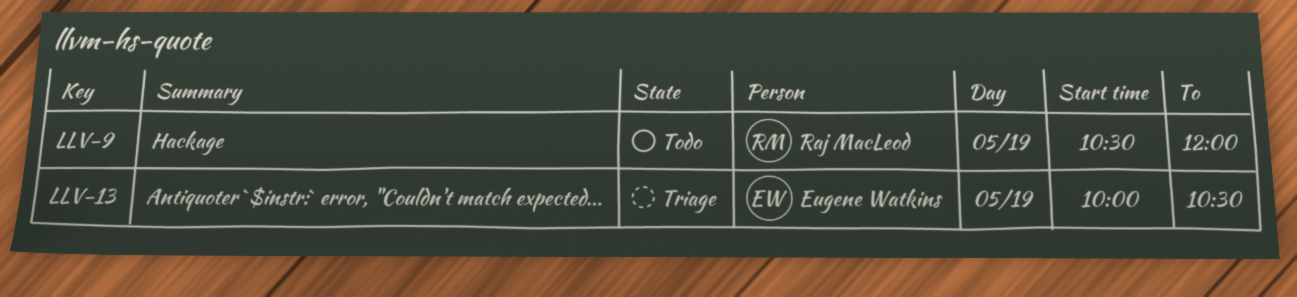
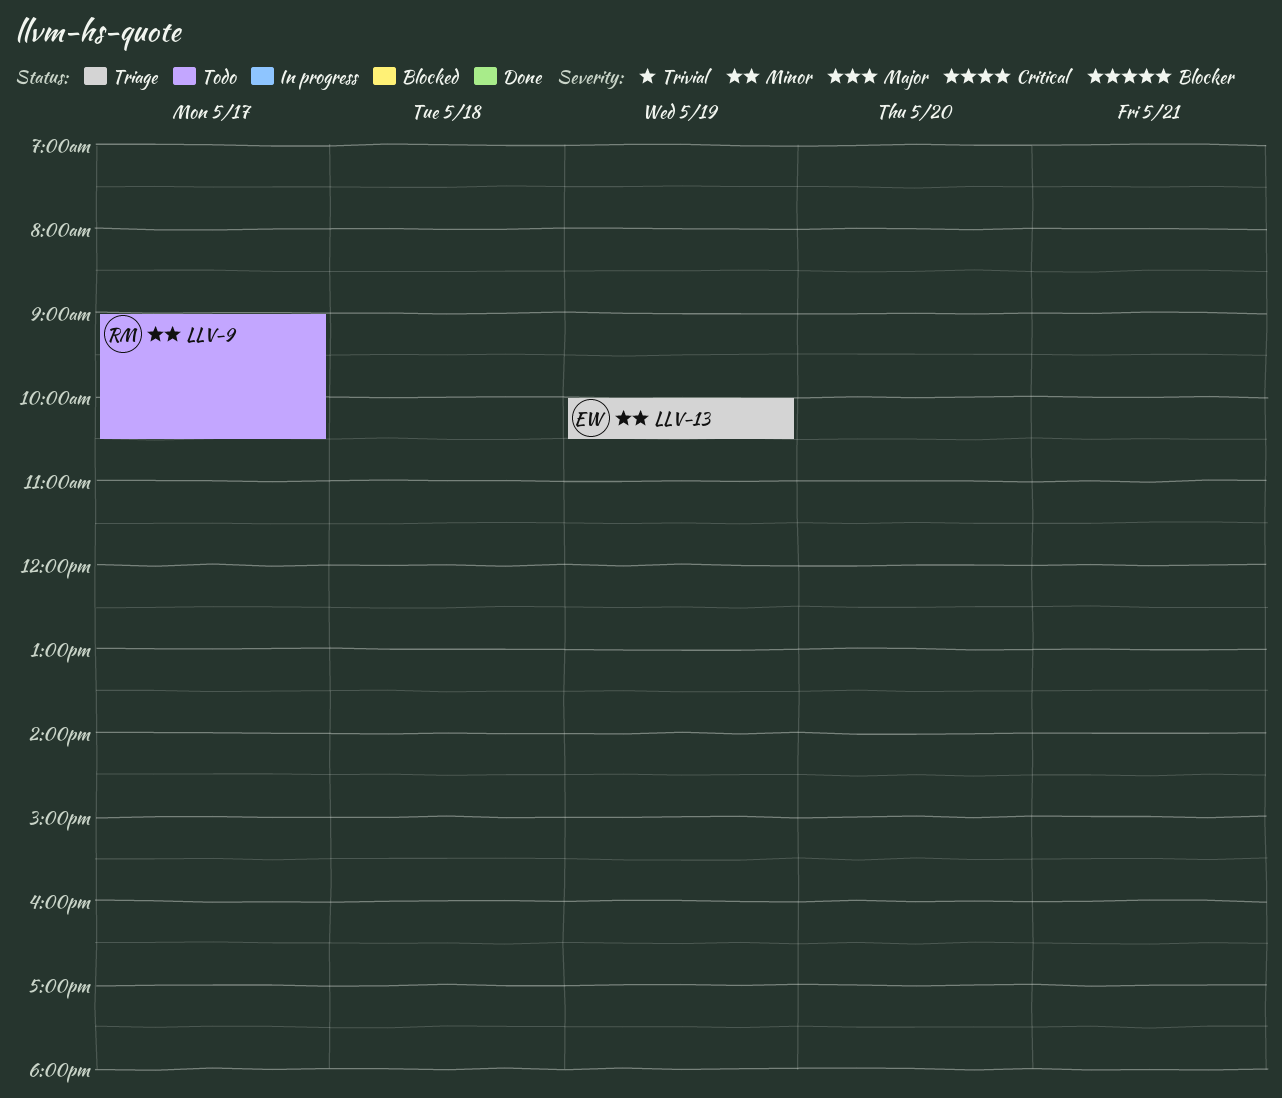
LLV-9, day: May 19 -> May 17
LLV-9, begins: 10:30 -> 09:00
LLV-9, ends: 12:00 -> 10:30

